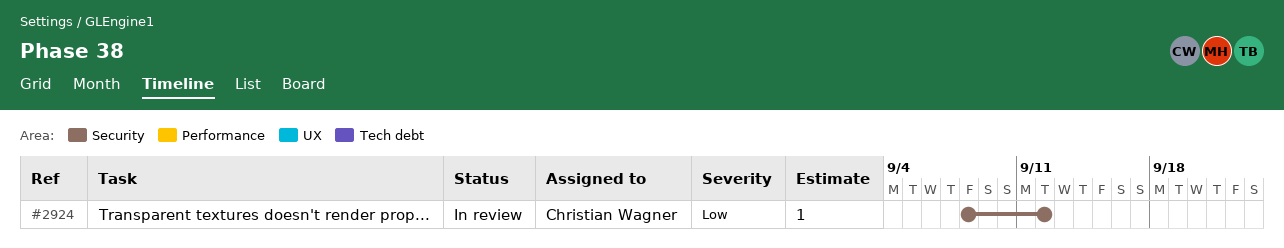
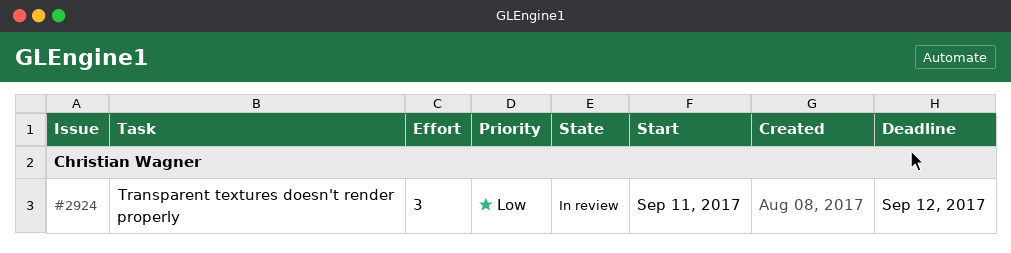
#2924, estimate: 1 -> 3
#2924, start: Sep 8 -> Sep 11

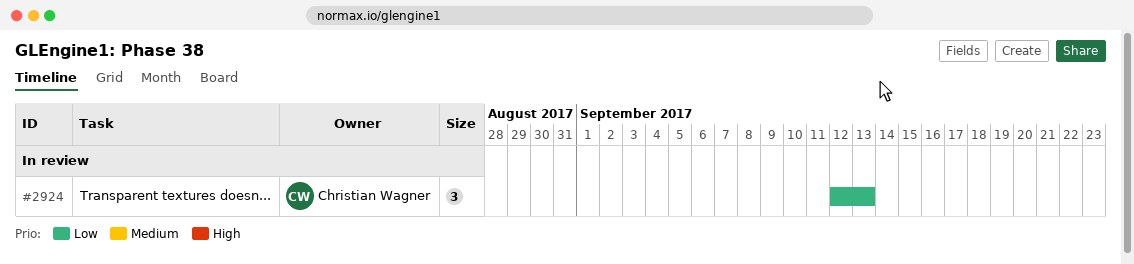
#2924, start: Sep 11 -> Sep 12
#2924, due: Sep 12 -> Sep 13

